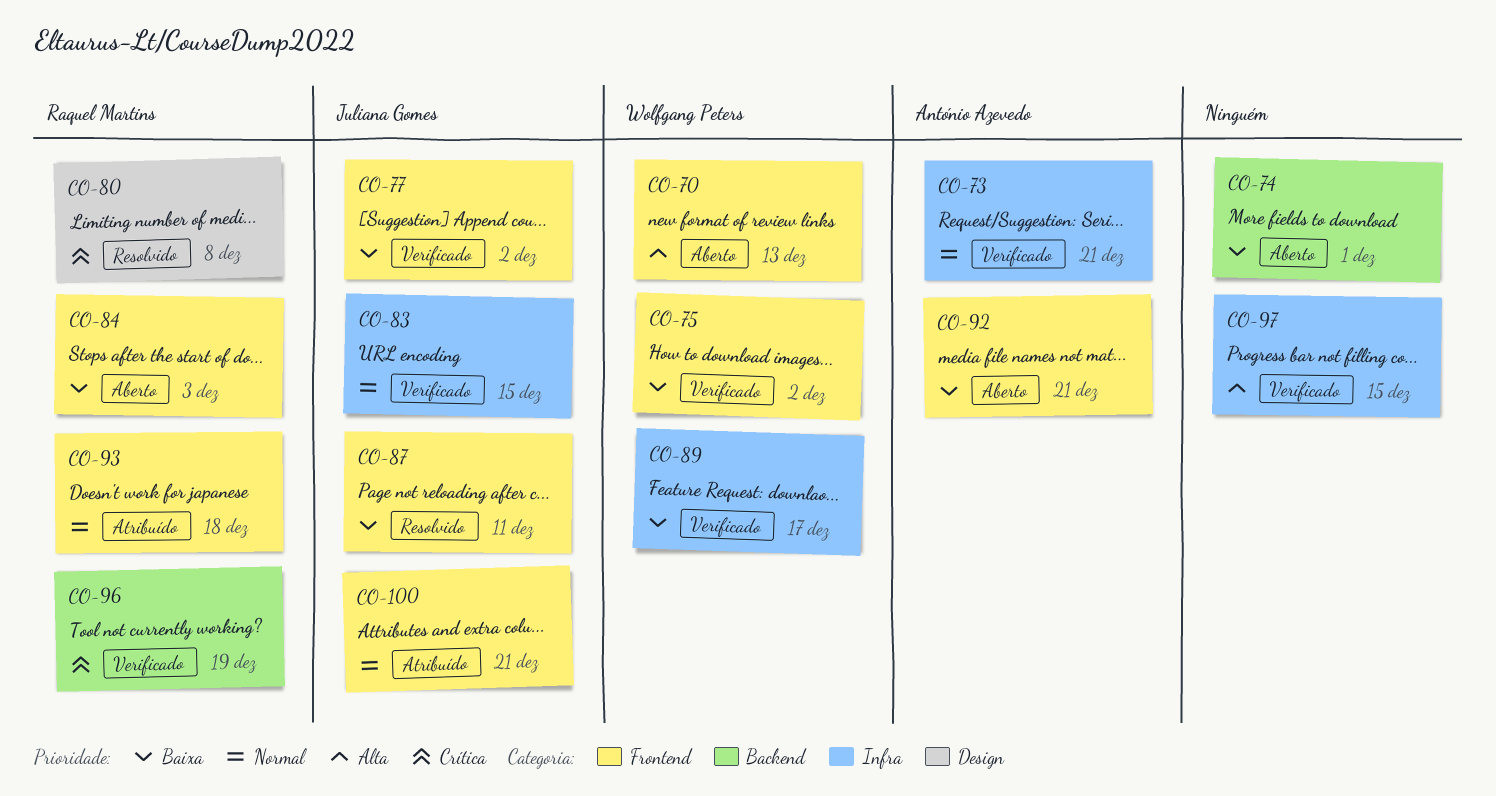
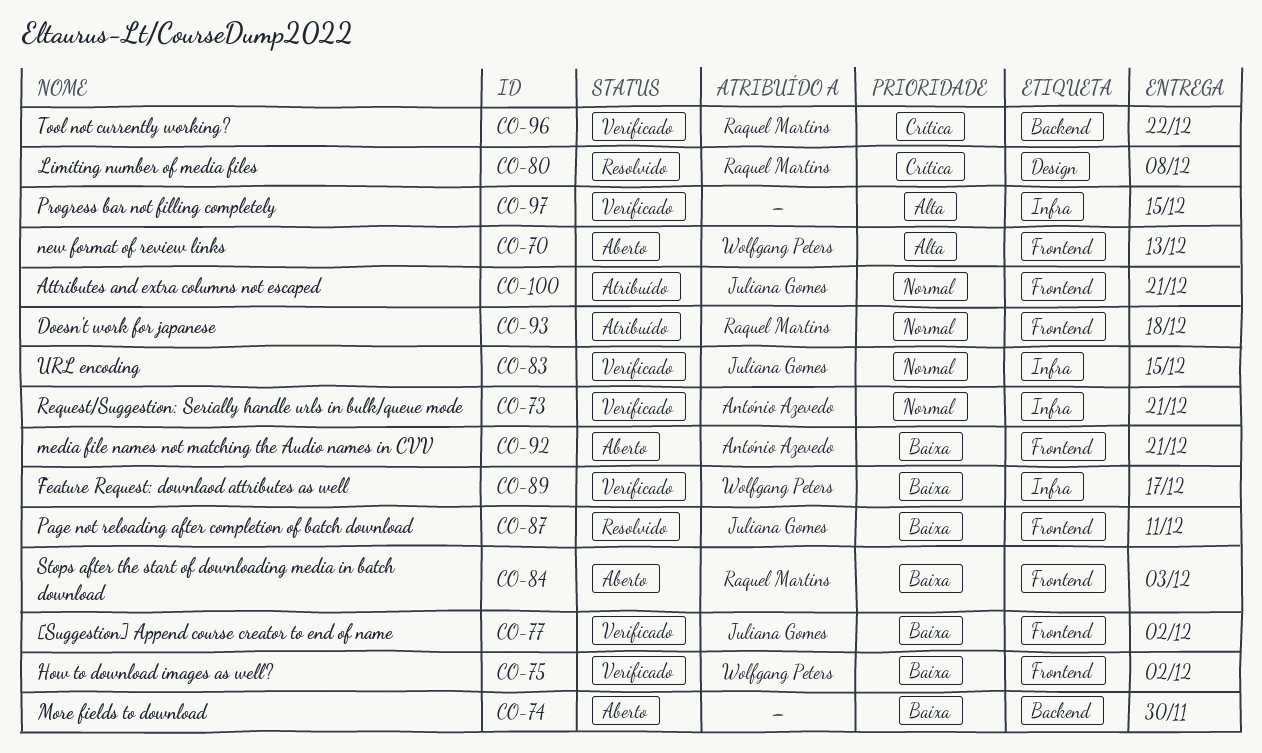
CO-74, due: Dec 1 -> Nov 30
CO-96, due: Dec 19 -> Dec 22

